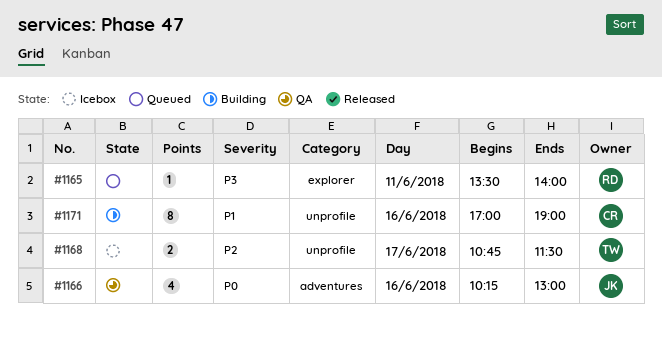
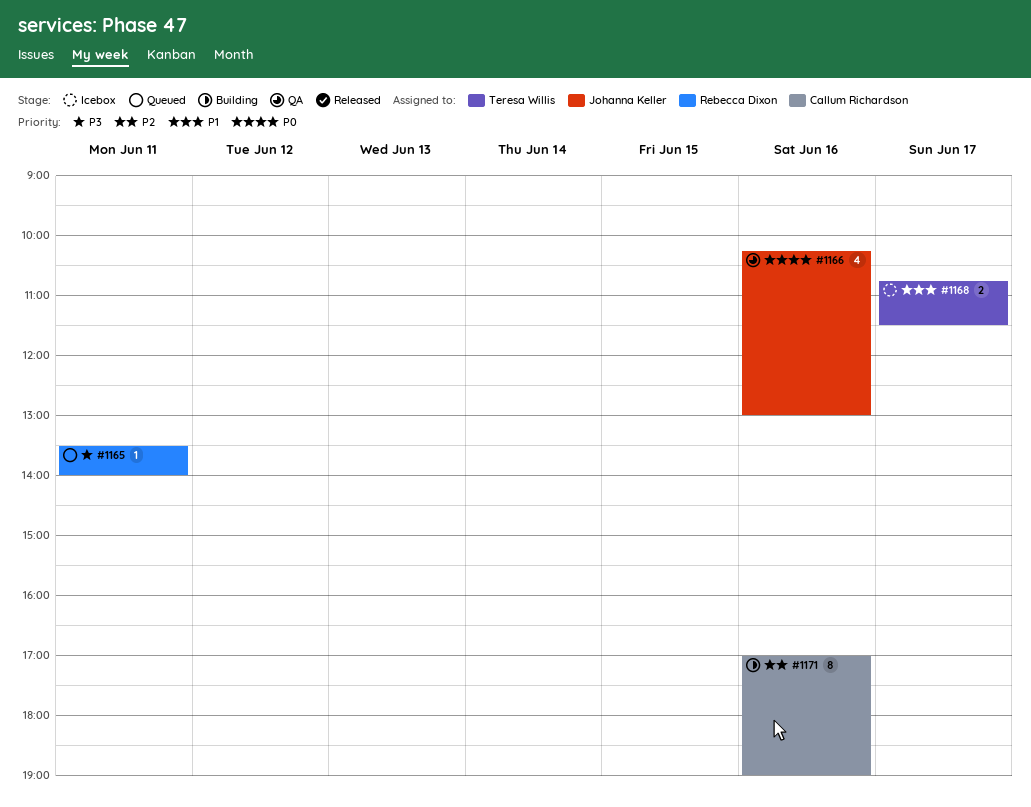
#1168, priority: P2 -> P1
#1171, priority: P1 -> P2

